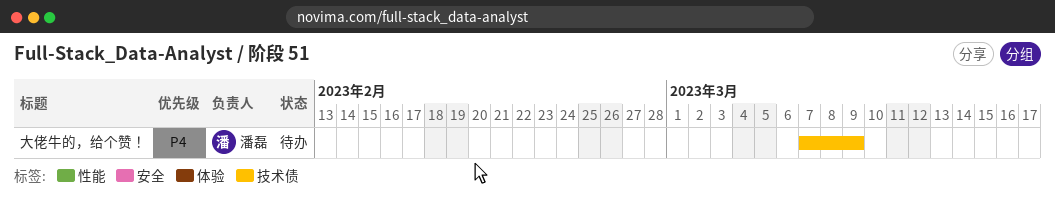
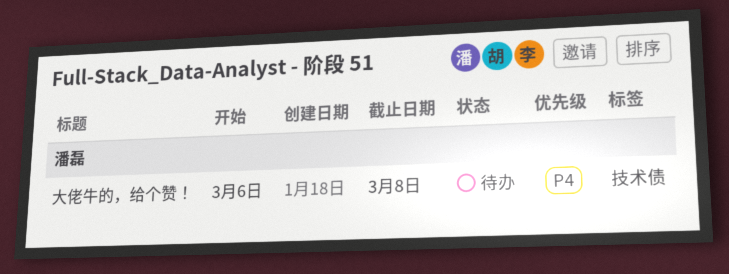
大佬牛的，给个赞！, start: Mar 7 -> Mar 6
大佬牛的，给个赞！, due: Mar 9 -> Mar 8

